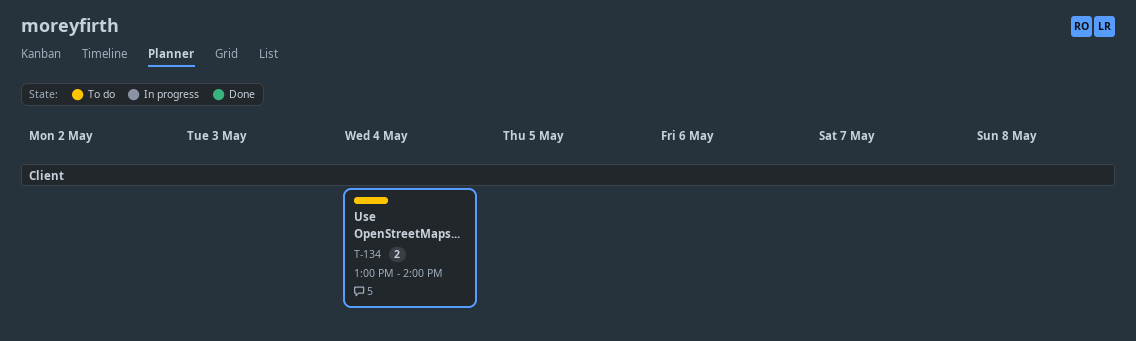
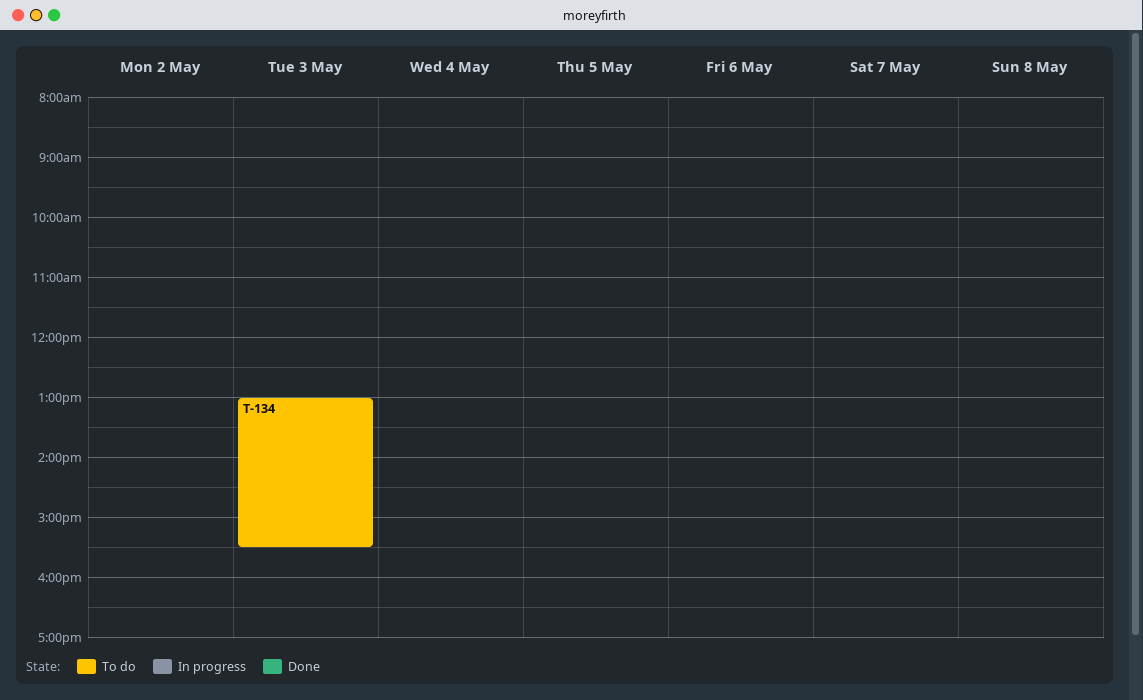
T-134, day: May 4 -> May 3
T-134, ends: 14:00 -> 15:30

